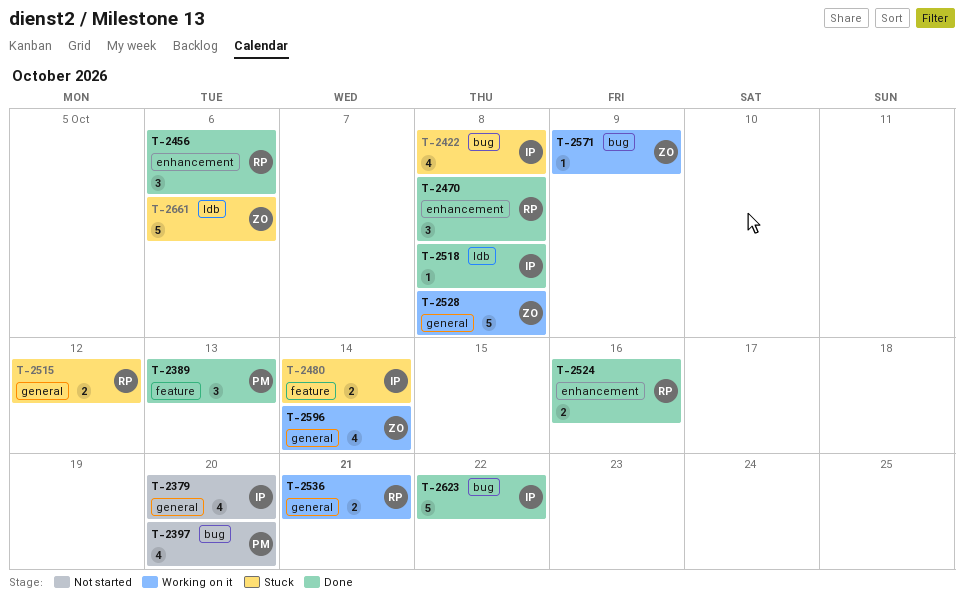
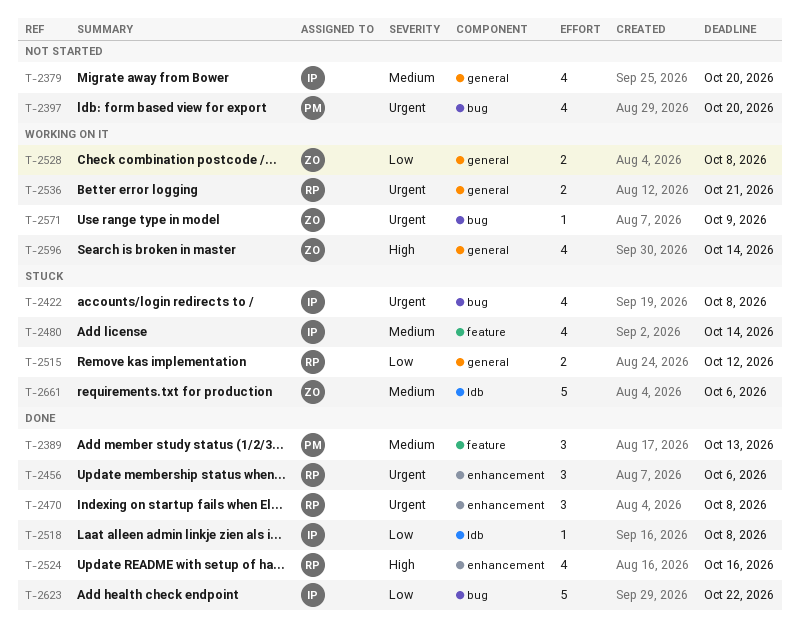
T-2480, estimate: 2 -> 4
T-2524, estimate: 2 -> 4
T-2528, estimate: 5 -> 2

